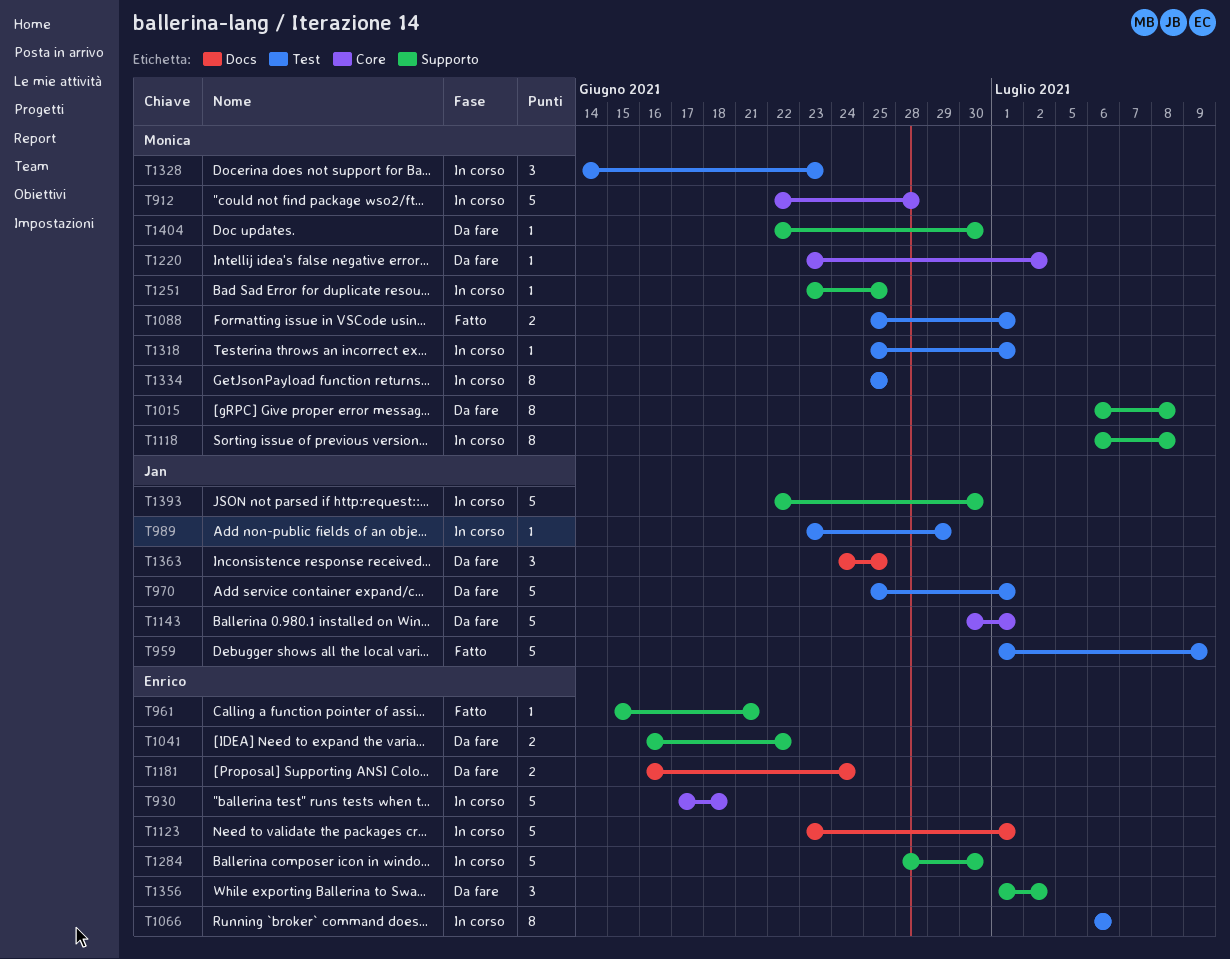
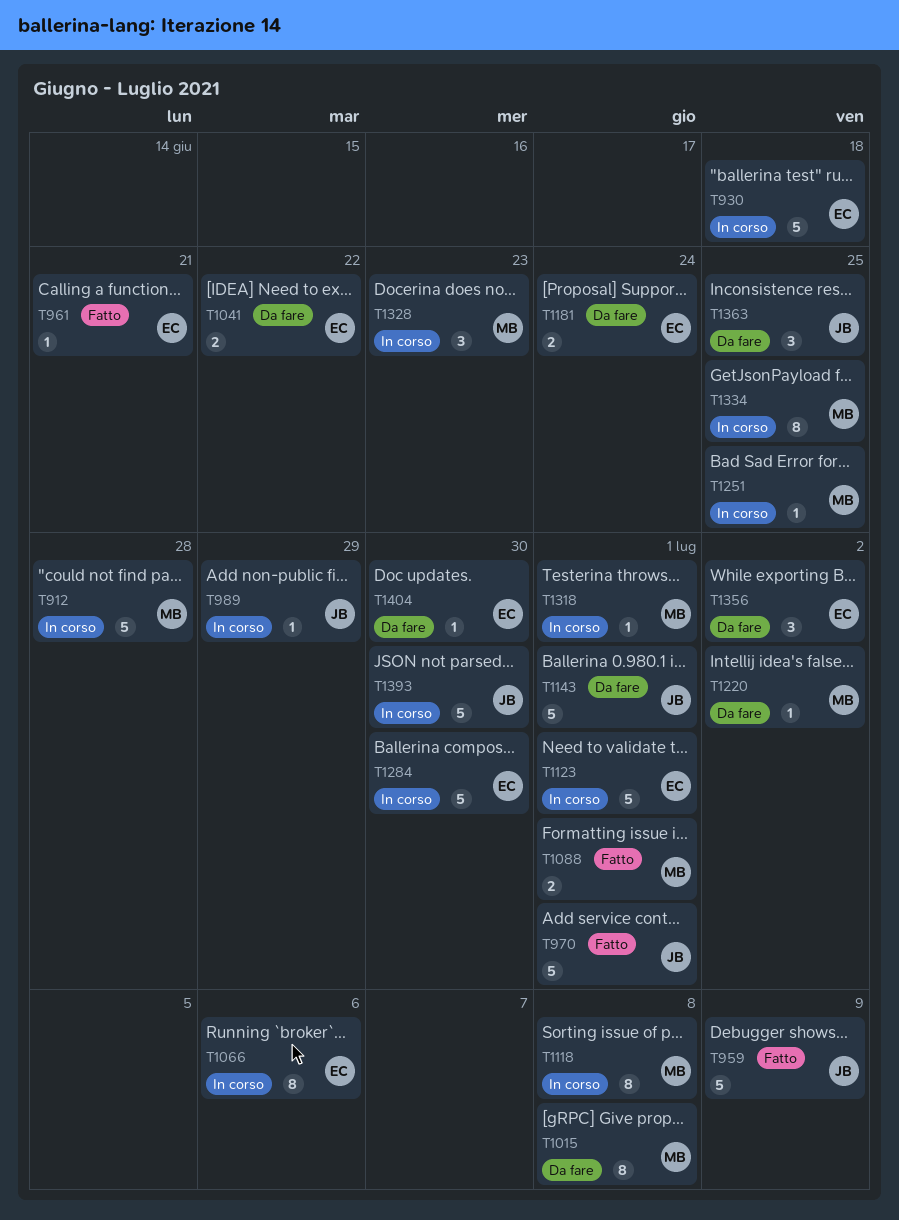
T970, status: Da fare -> Fatto
T1404, owner: Monica -> Enrico

